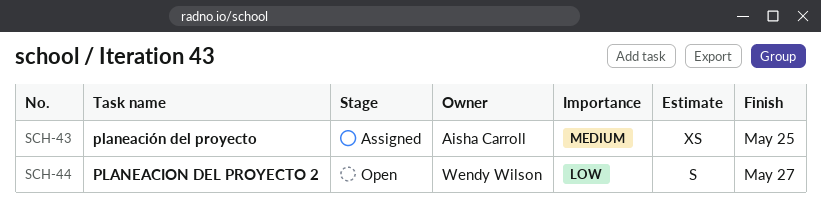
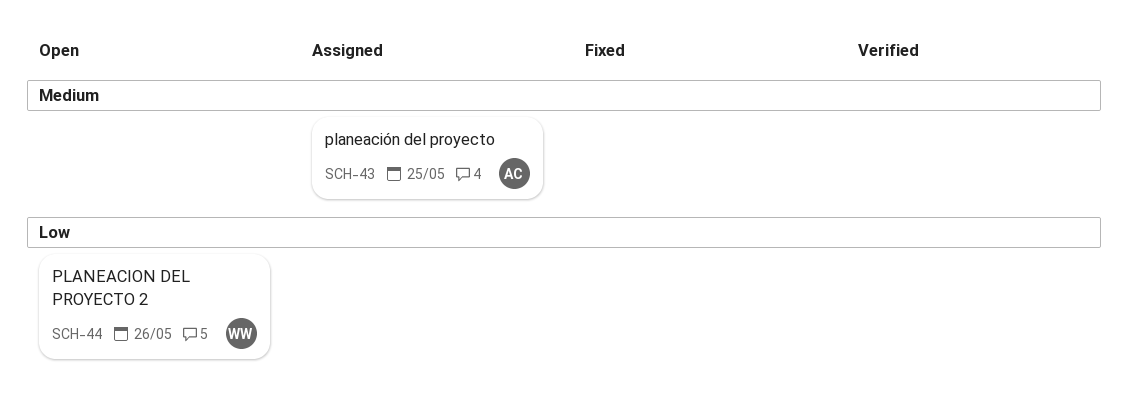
SCH-44, due: May 27 -> May 26

